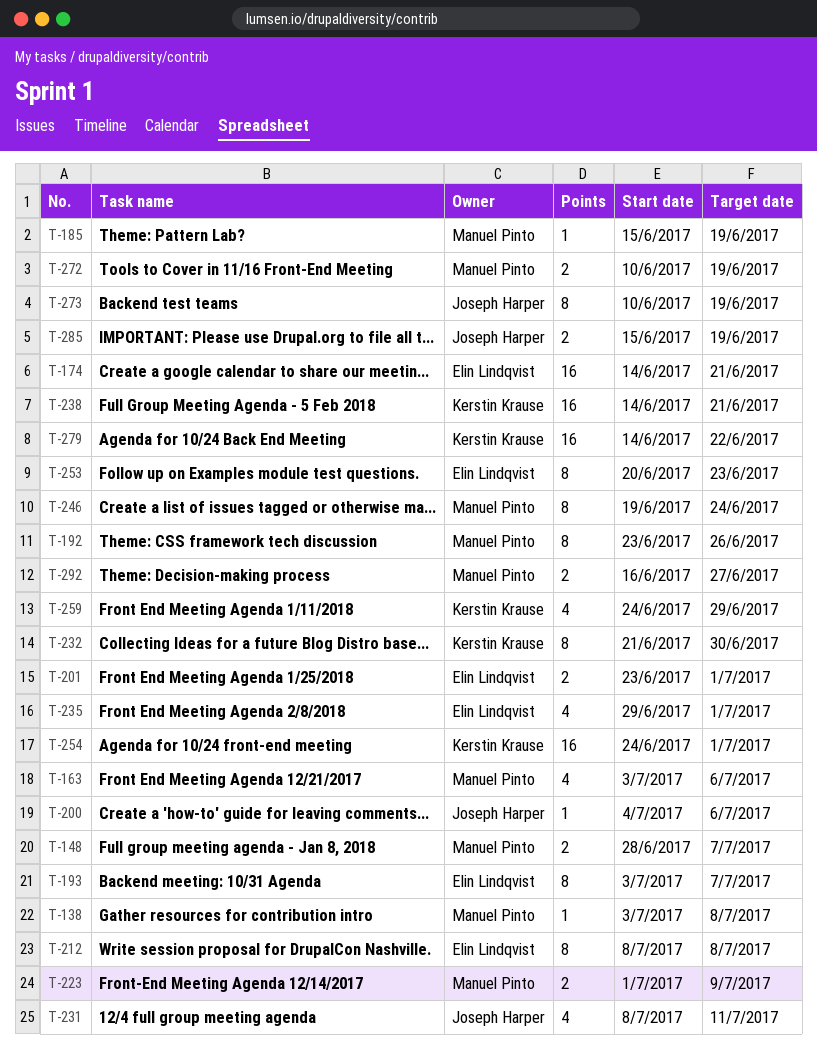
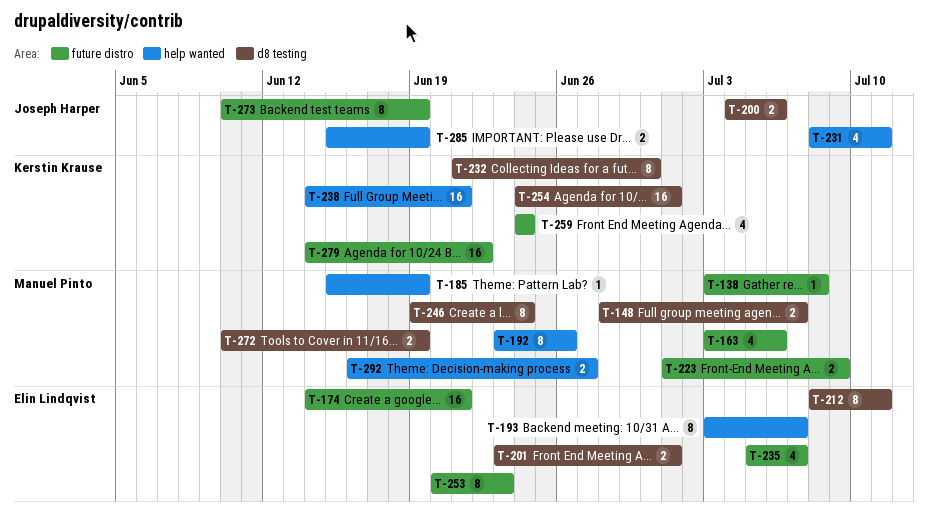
T-200, estimate: 1 -> 2
T-212, due: Jul 8 -> Jul 11
T-235, start: Jun 29 -> Jul 5
T-235, due: Jul 1 -> Jul 7
T-259, due: Jun 29 -> Jun 24

